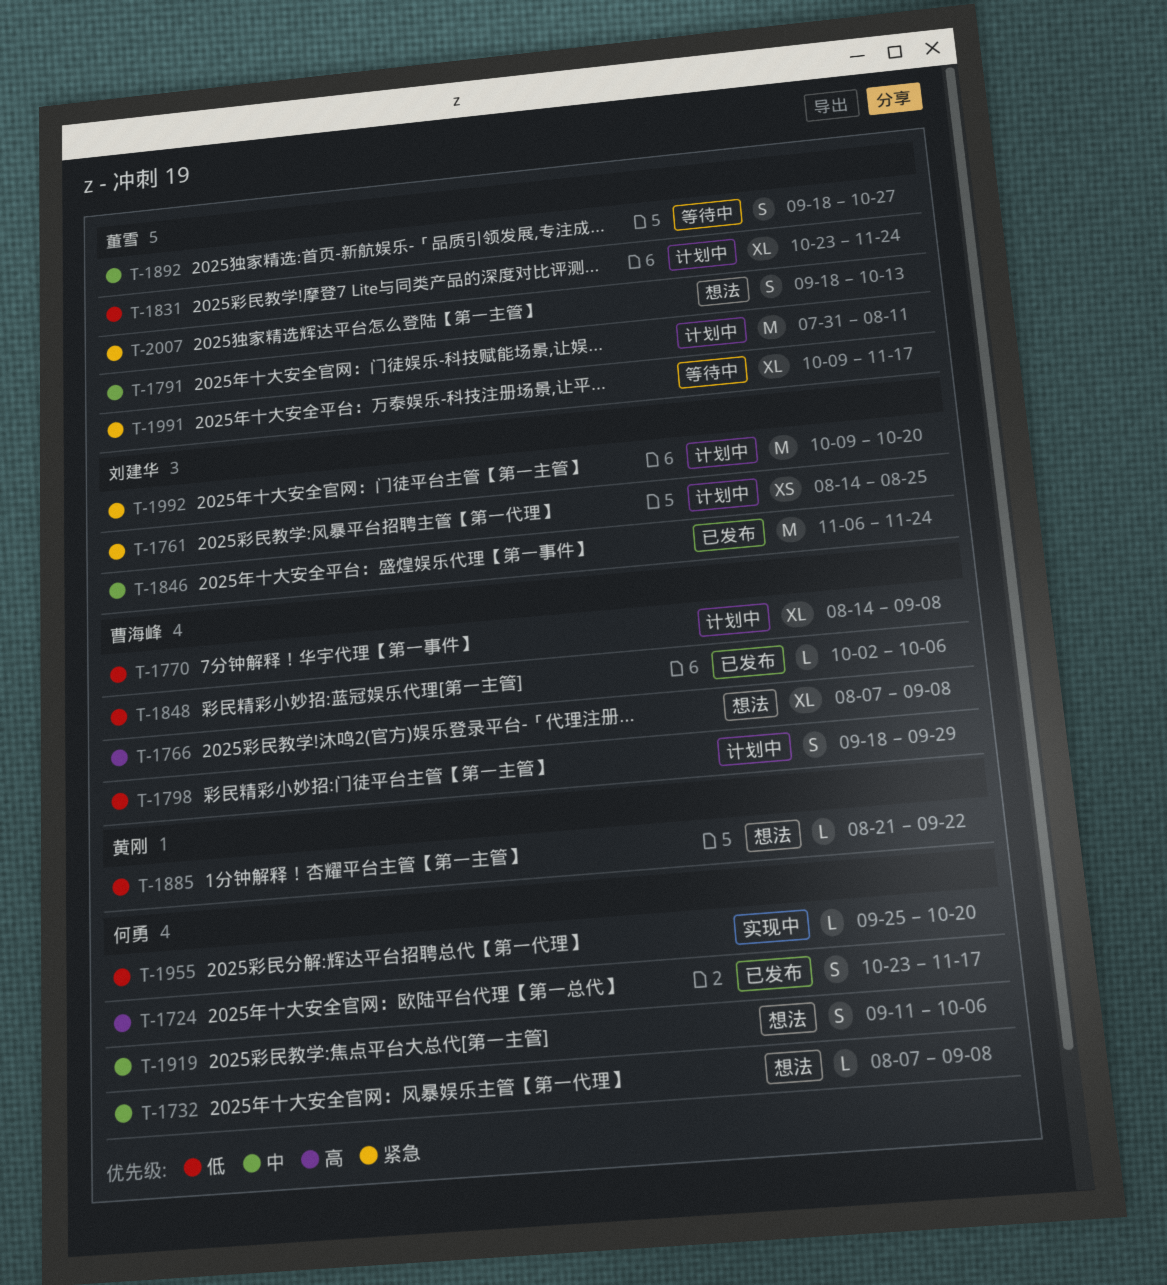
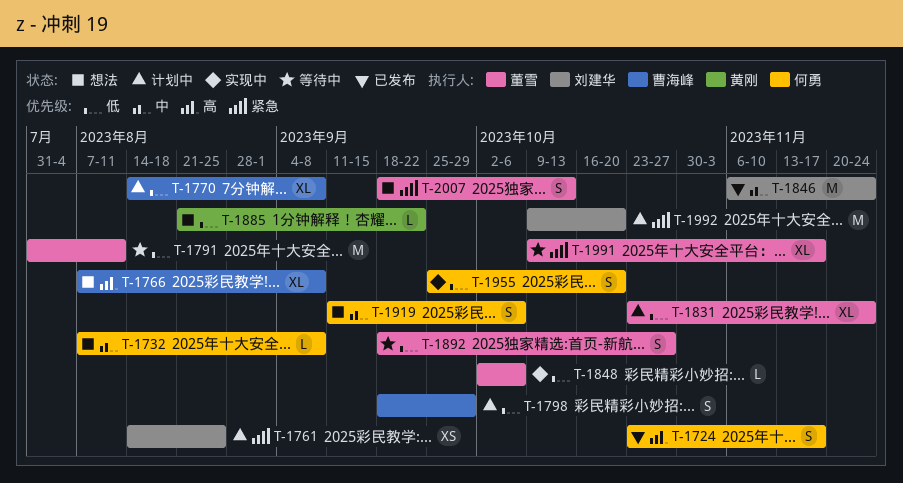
T-1791, status: 计划中 -> 等待中
T-1791, priority: 中 -> 低
T-1848, status: 已发布 -> 实现中
T-1848, owner: 曹海峰 -> 董雪
T-1892, priority: 中 -> 低
T-1955, estimate: L -> S

